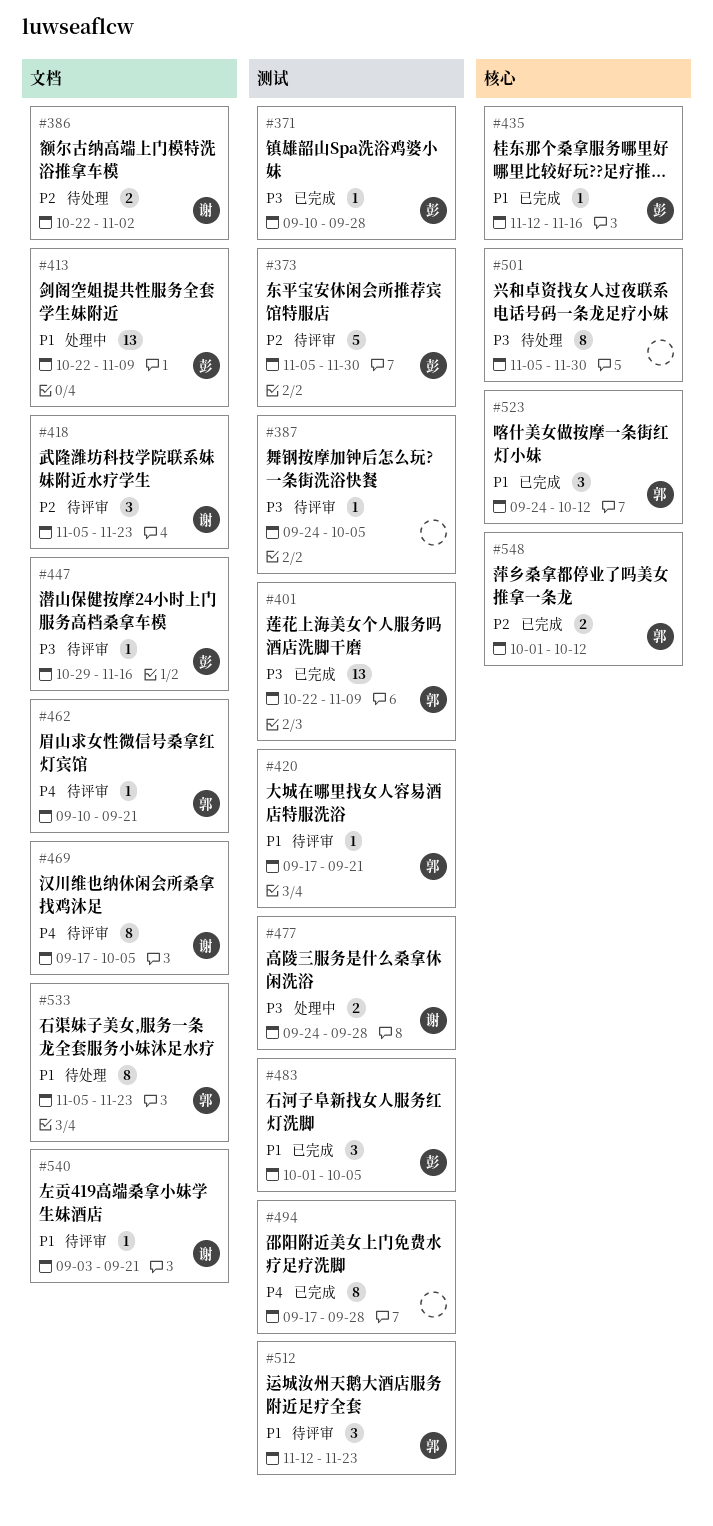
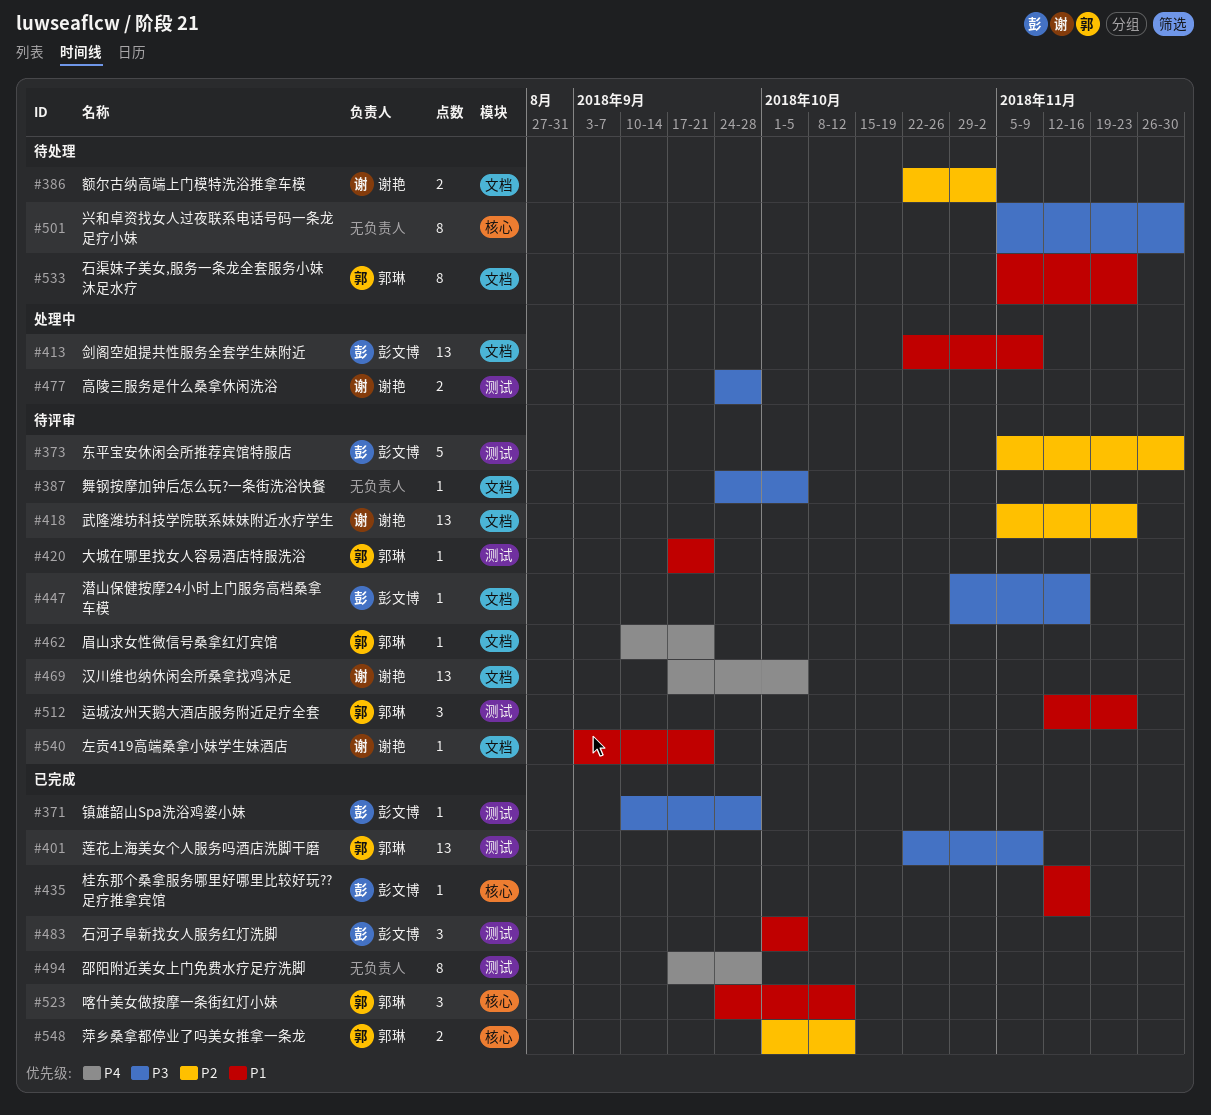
#387, label: 测试 -> 文档
#418, estimate: 3 -> 13
#469, estimate: 8 -> 13

